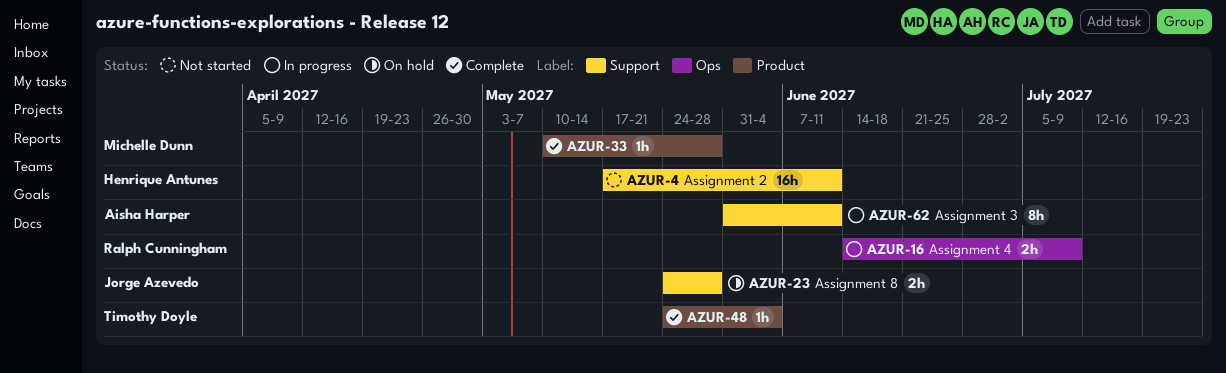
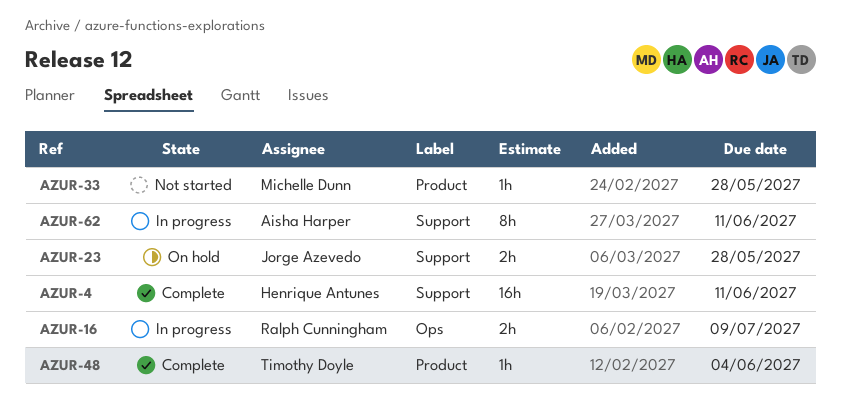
AZUR-4, status: Not started -> Complete
AZUR-33, status: Complete -> Not started

